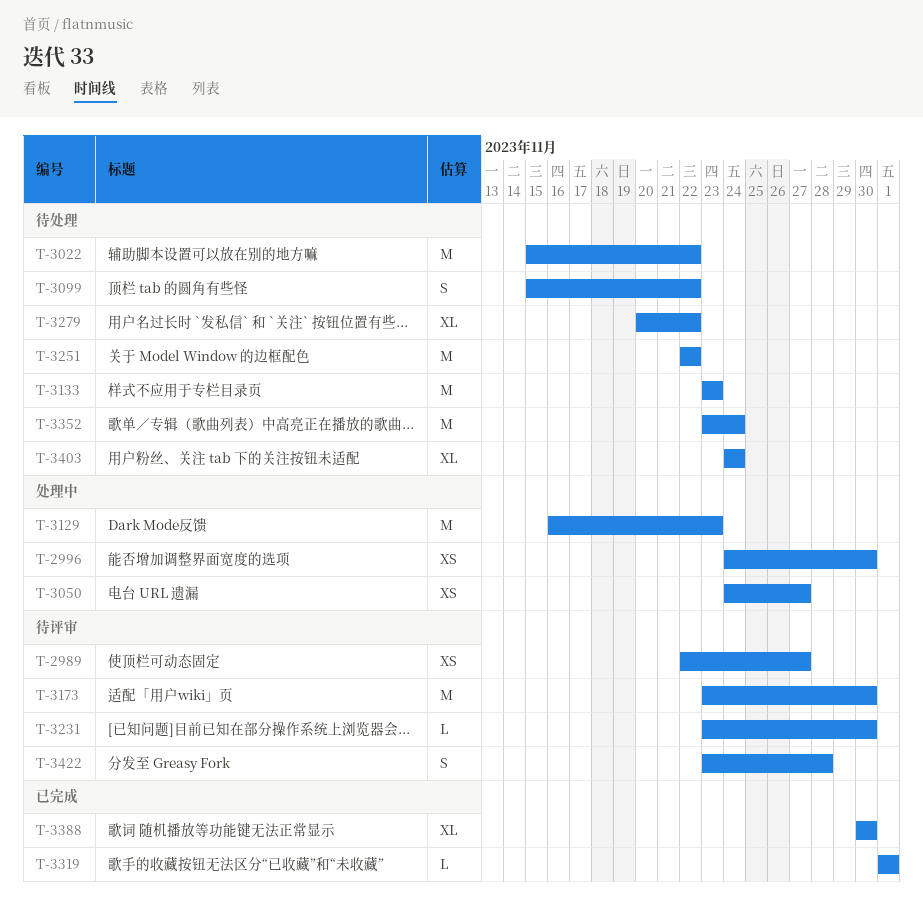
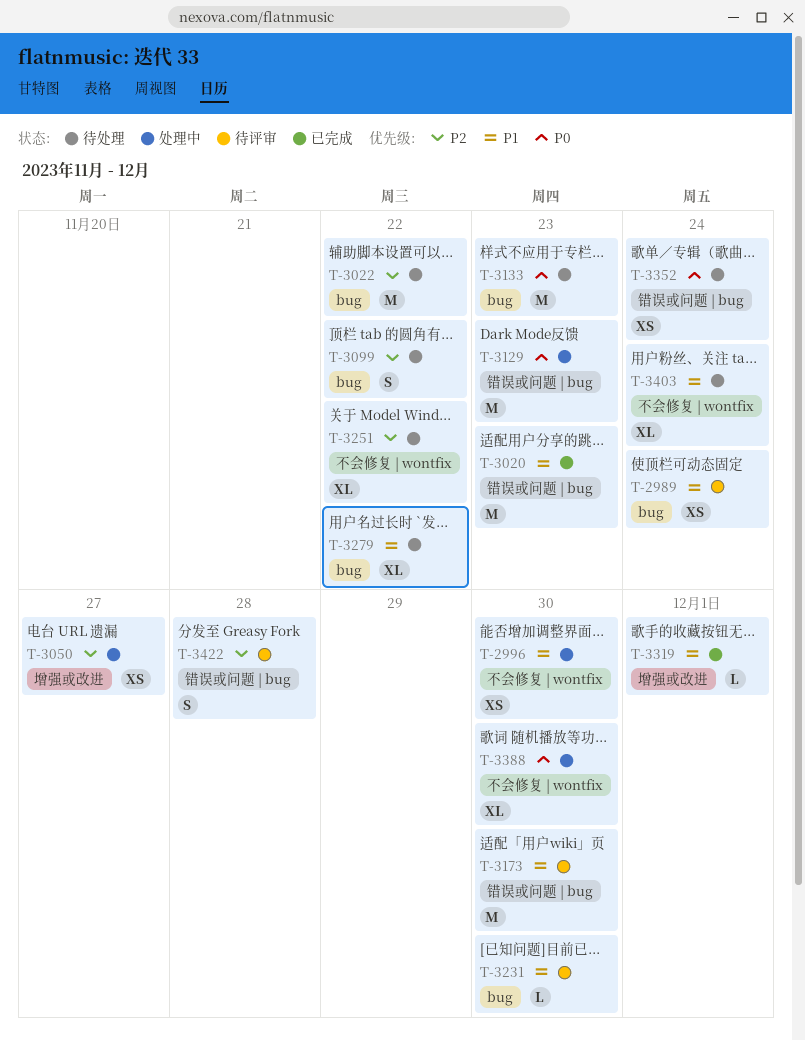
T-2989, due: Nov 27 -> Nov 24
T-3020: none -> present
T-3251, estimate: M -> XL
T-3352, estimate: M -> XS
T-3388, status: 已完成 -> 处理中

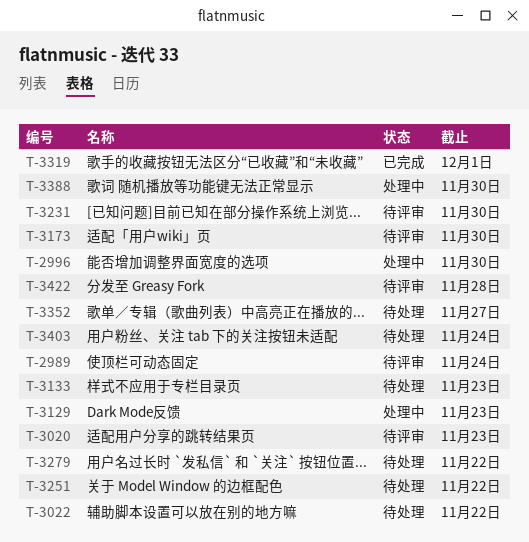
T-3020, status: 已完成 -> 待评审
T-3050: present -> none
T-3099: present -> none
T-3352, due: Nov 24 -> Nov 27

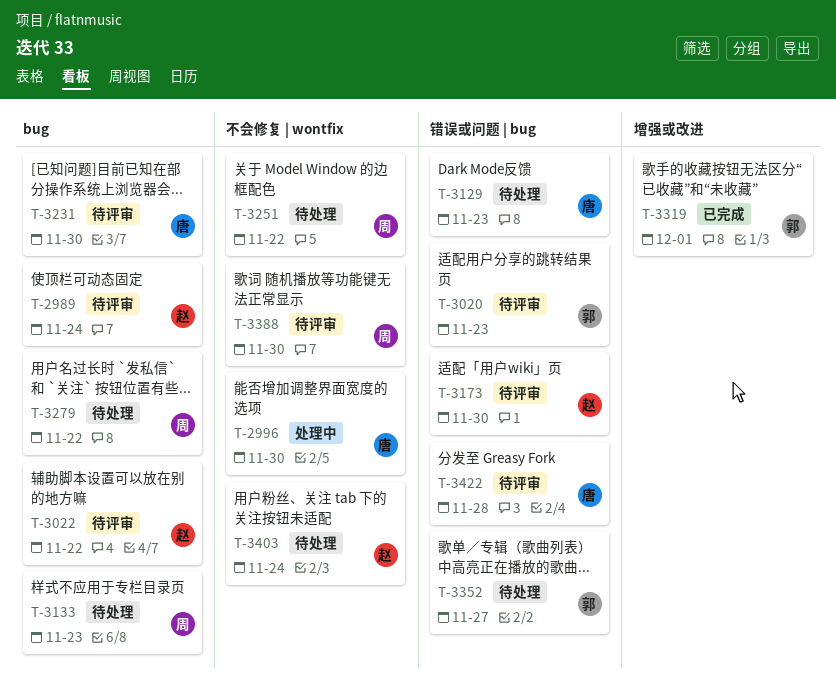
T-3022, status: 待处理 -> 待评审
T-3129, status: 处理中 -> 待处理
T-3388, status: 处理中 -> 待评审

